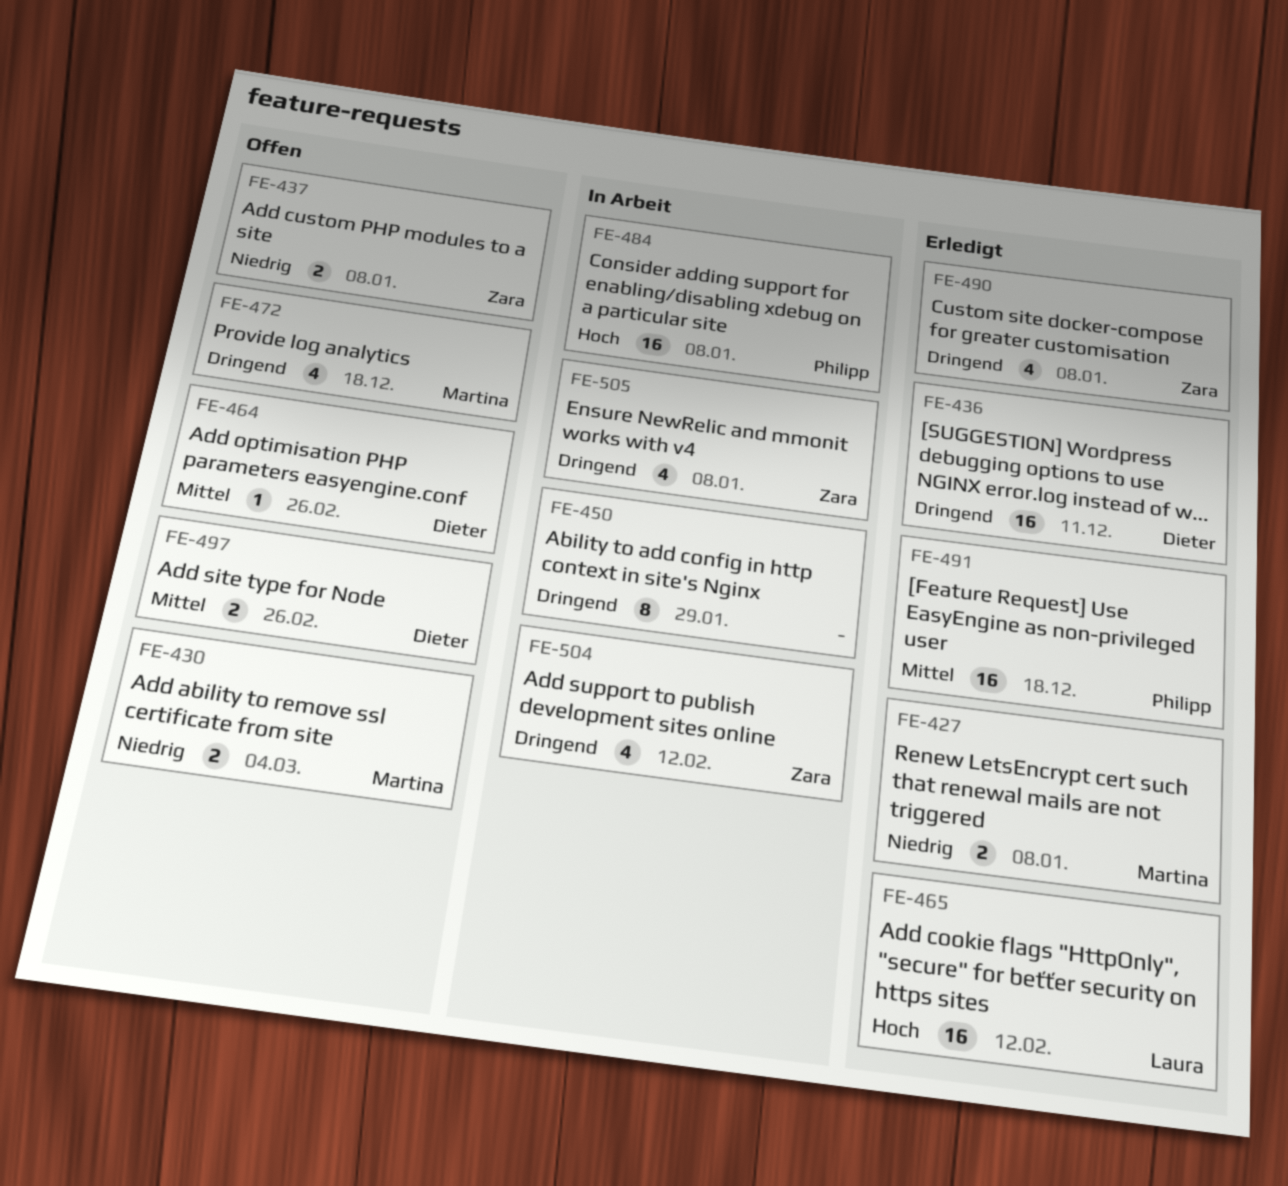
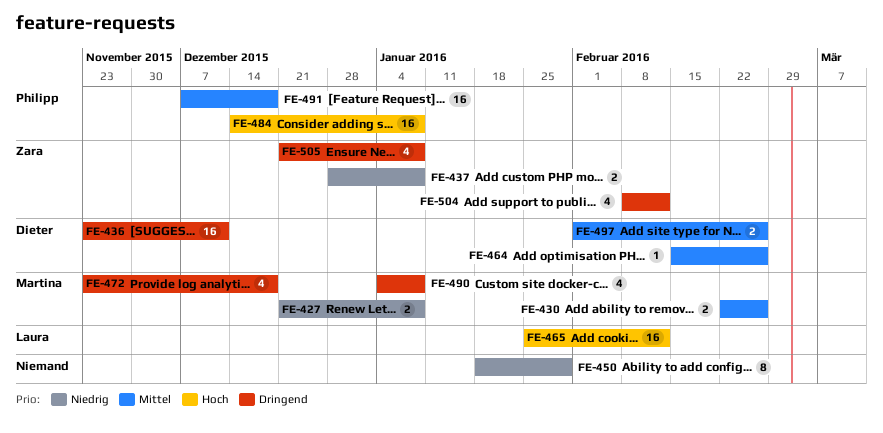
FE-430, priority: Niedrig -> Mittel
FE-430, due: Mar 4 -> Feb 26
FE-450, priority: Dringend -> Niedrig
FE-490, owner: Zara -> Martina

